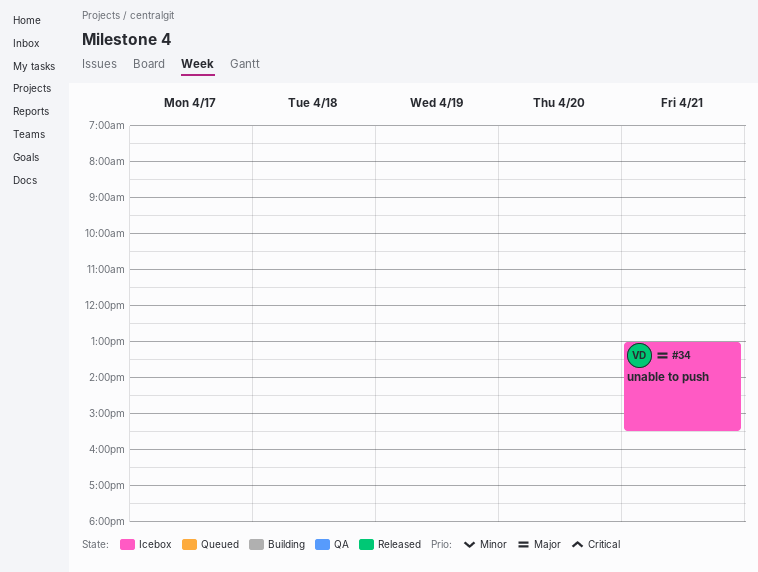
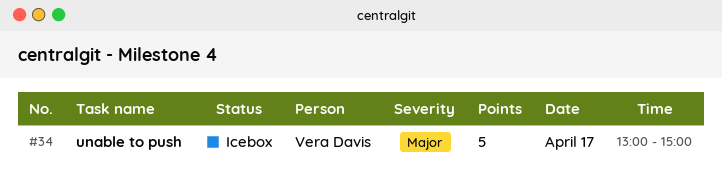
#34, day: Apr 21 -> Apr 17
#34, ends: 15:30 -> 15:00

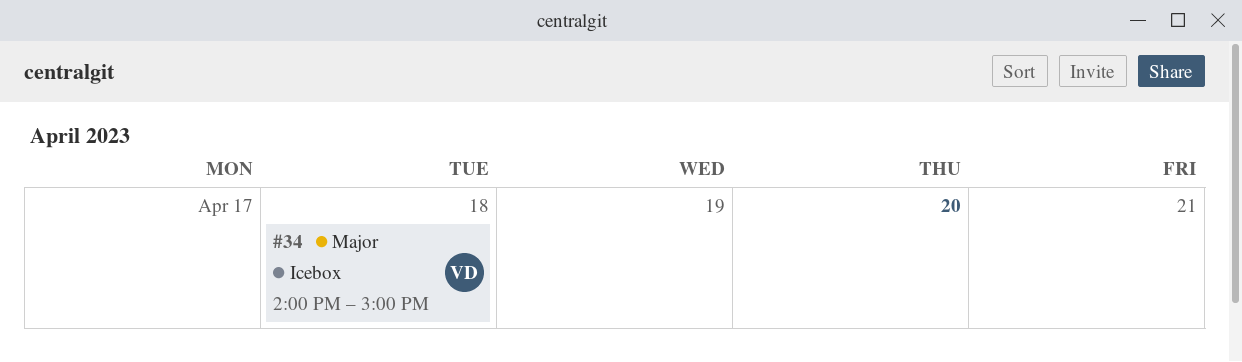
#34, day: Apr 17 -> Apr 18
#34, begins: 13:00 -> 14:00

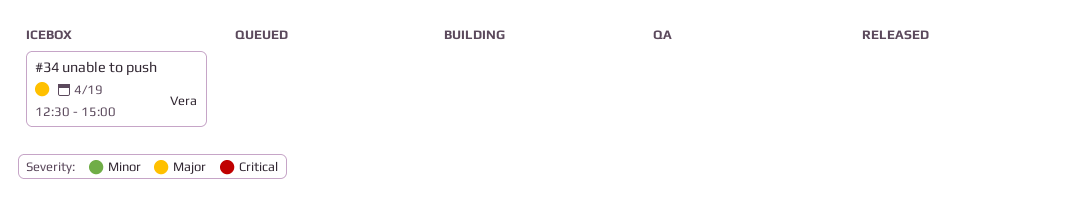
#34, day: Apr 18 -> Apr 19
#34, begins: 14:00 -> 12:30

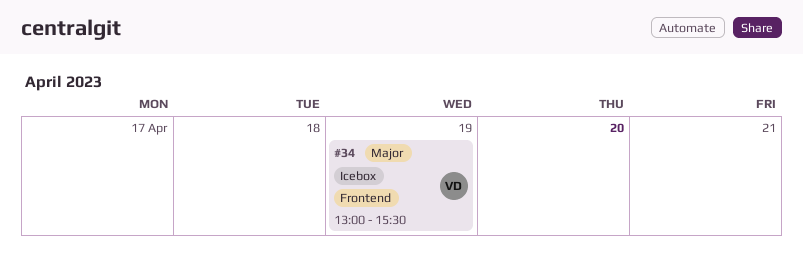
#34, begins: 12:30 -> 13:00
#34, ends: 15:00 -> 15:30

